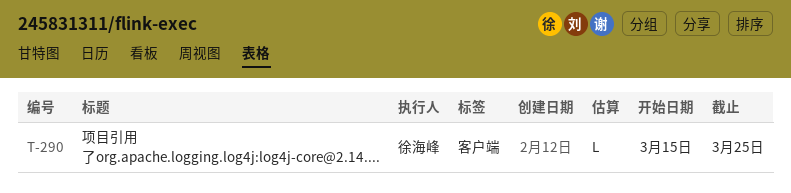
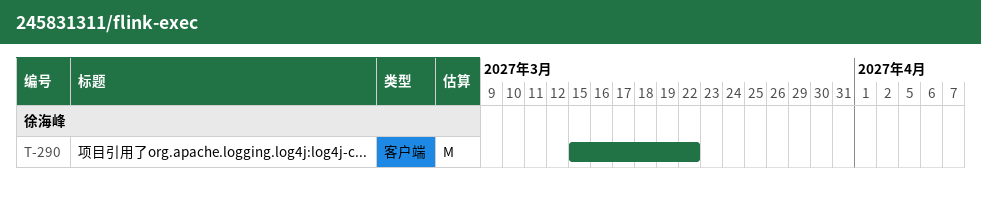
T-290, estimate: L -> M
T-290, due: Mar 25 -> Mar 22

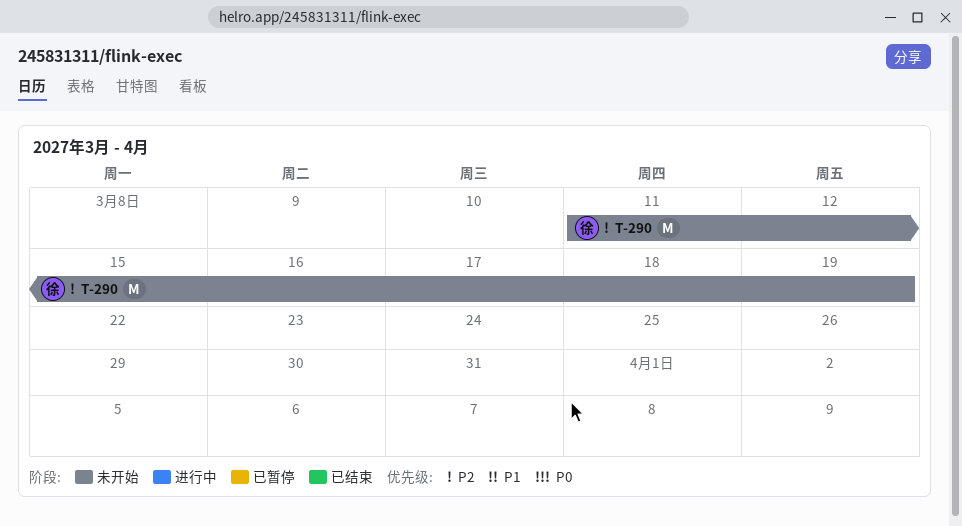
T-290, start: Mar 15 -> Mar 11
T-290, due: Mar 22 -> Mar 19

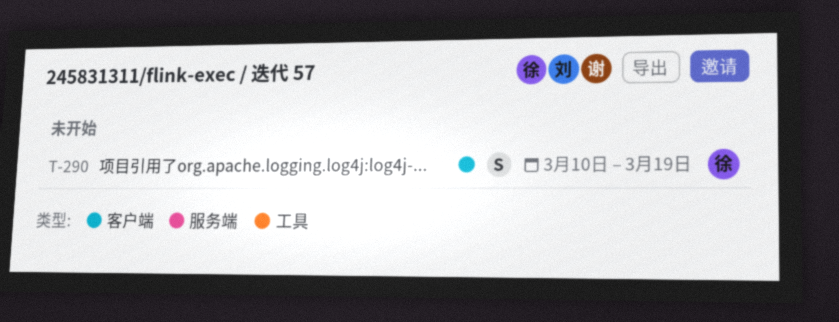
T-290, estimate: M -> S
T-290, start: Mar 11 -> Mar 10

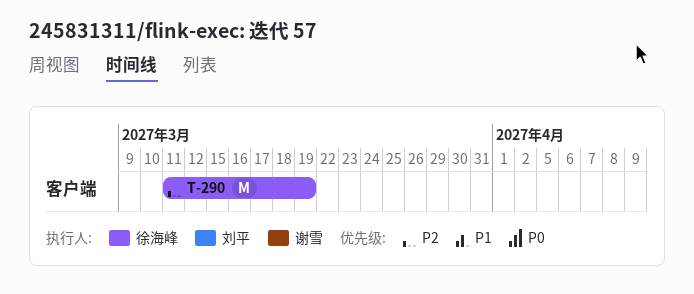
T-290, estimate: S -> M
T-290, start: Mar 10 -> Mar 11

